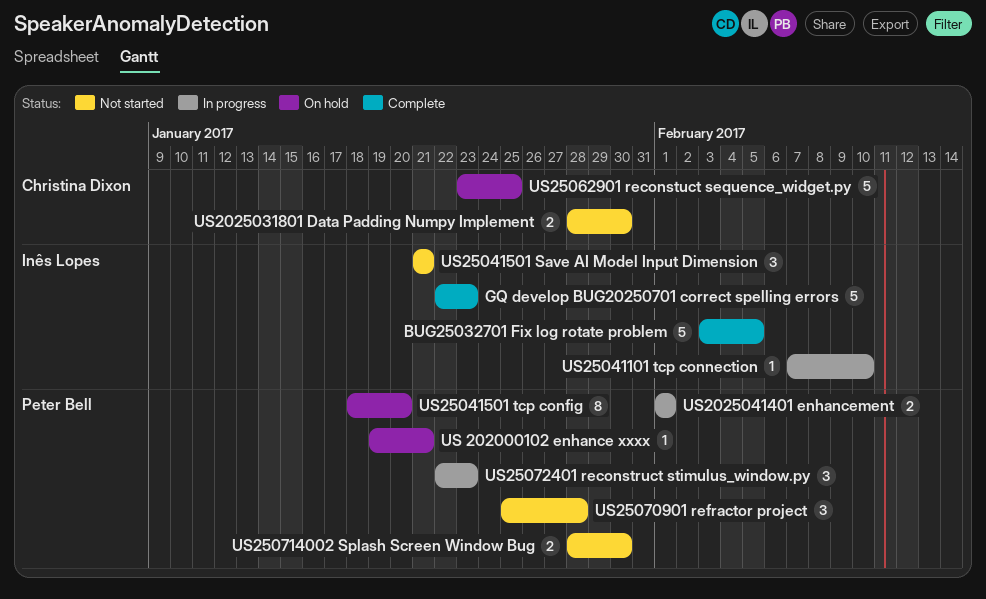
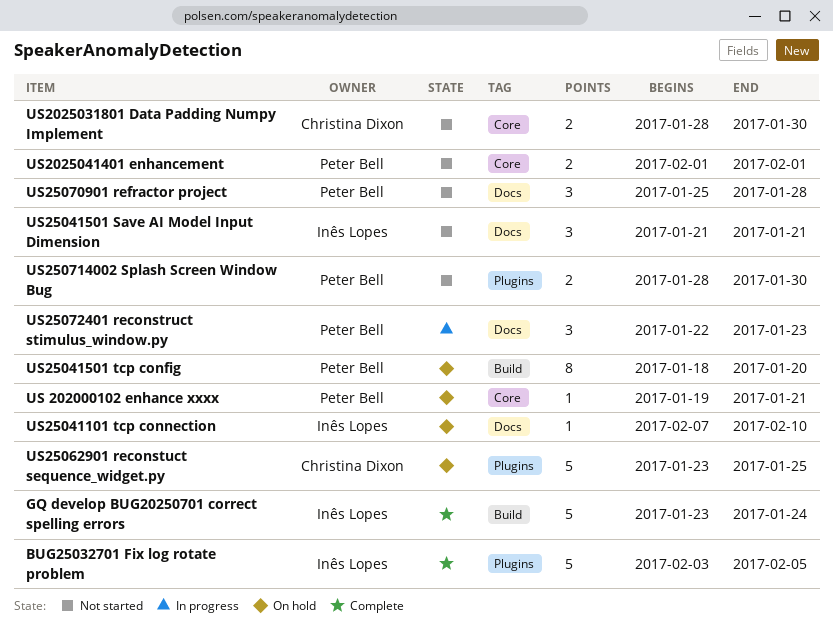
GQ develop BUG20250701 correct spelling errors, start: Jan 22 -> Jan 23
GQ develop BUG20250701 correct spelling errors, due: Jan 23 -> Jan 24
US2025041401 enhancement, status: In progress -> Not started
US25041101 tcp connection, status: In progress -> On hold

